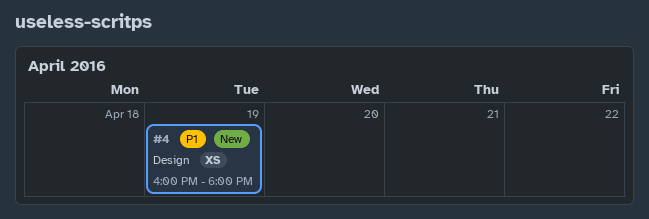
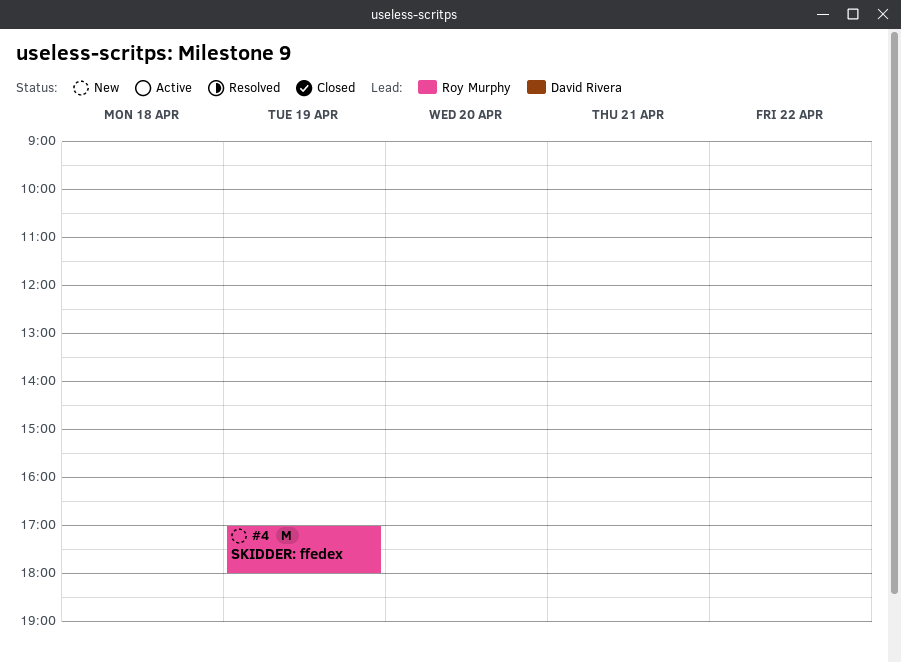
#4, estimate: XS -> M
#4, begins: 16:00 -> 17:00

